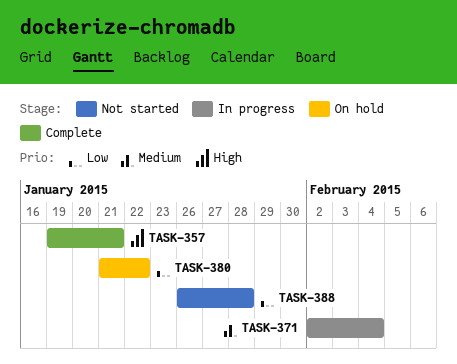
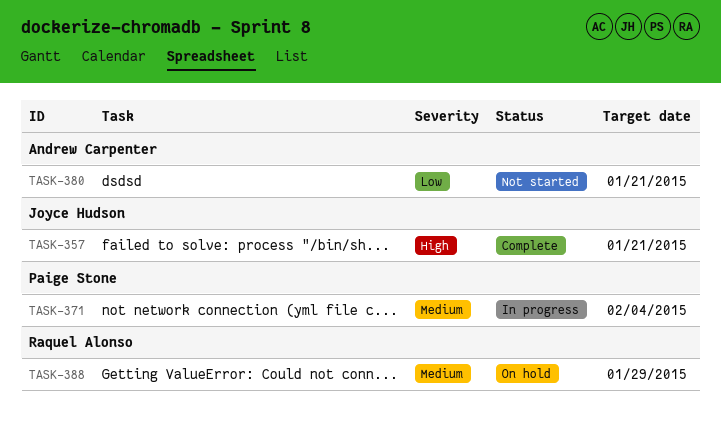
TASK-380, status: On hold -> Not started
TASK-380, due: Jan 22 -> Jan 21
TASK-388, status: Not started -> On hold
TASK-388, priority: Low -> Medium
TASK-388, due: Jan 28 -> Jan 29

